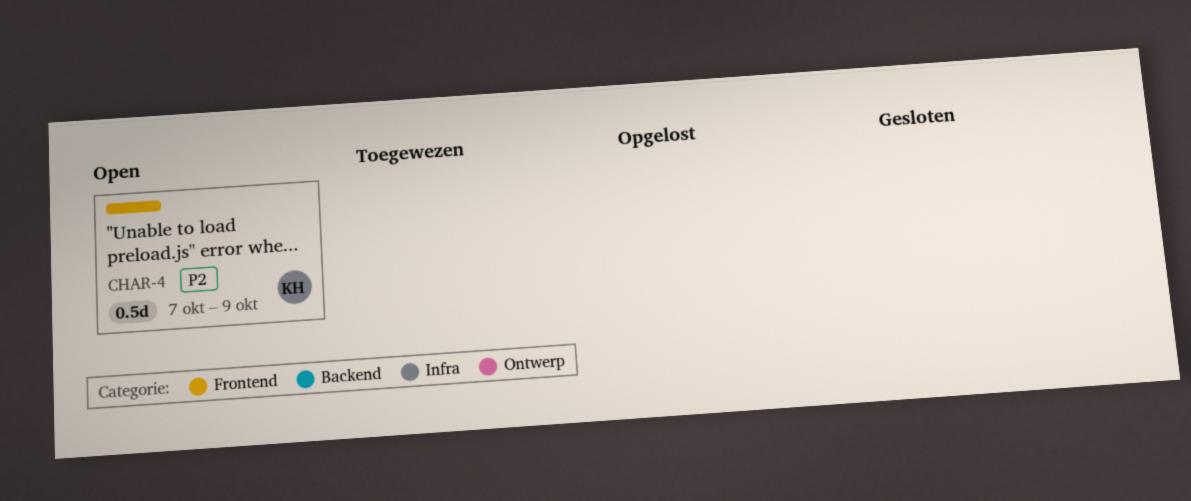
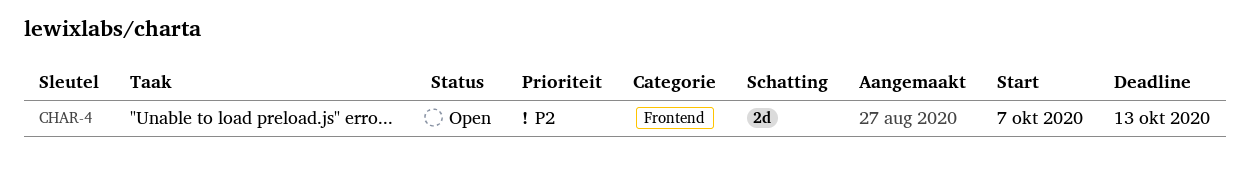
CHAR-4, estimate: 0.5d -> 2d
CHAR-4, due: Oct 9 -> Oct 13

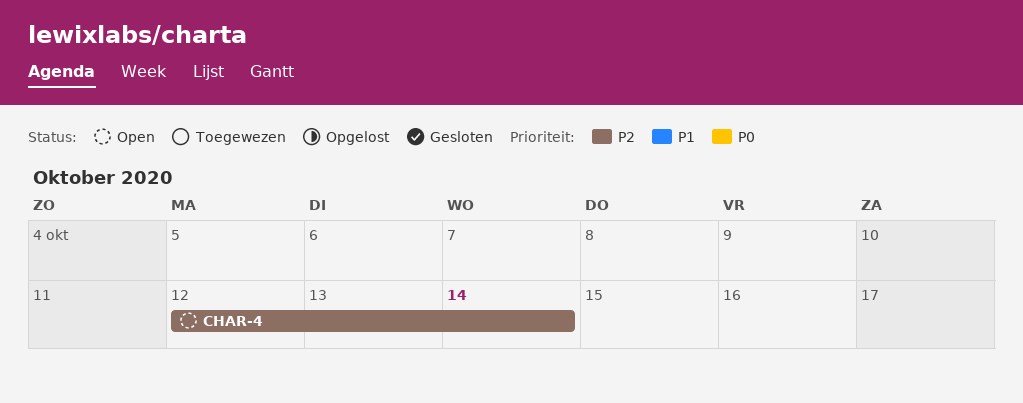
CHAR-4, start: Oct 7 -> Oct 12
CHAR-4, due: Oct 13 -> Oct 14

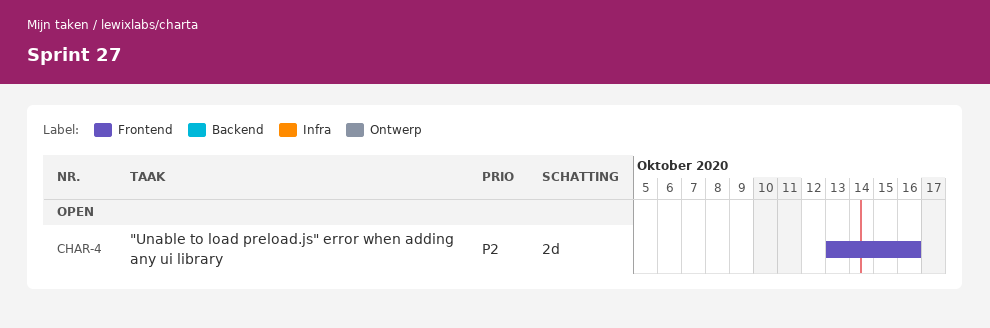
CHAR-4, start: Oct 12 -> Oct 13
CHAR-4, due: Oct 14 -> Oct 16

